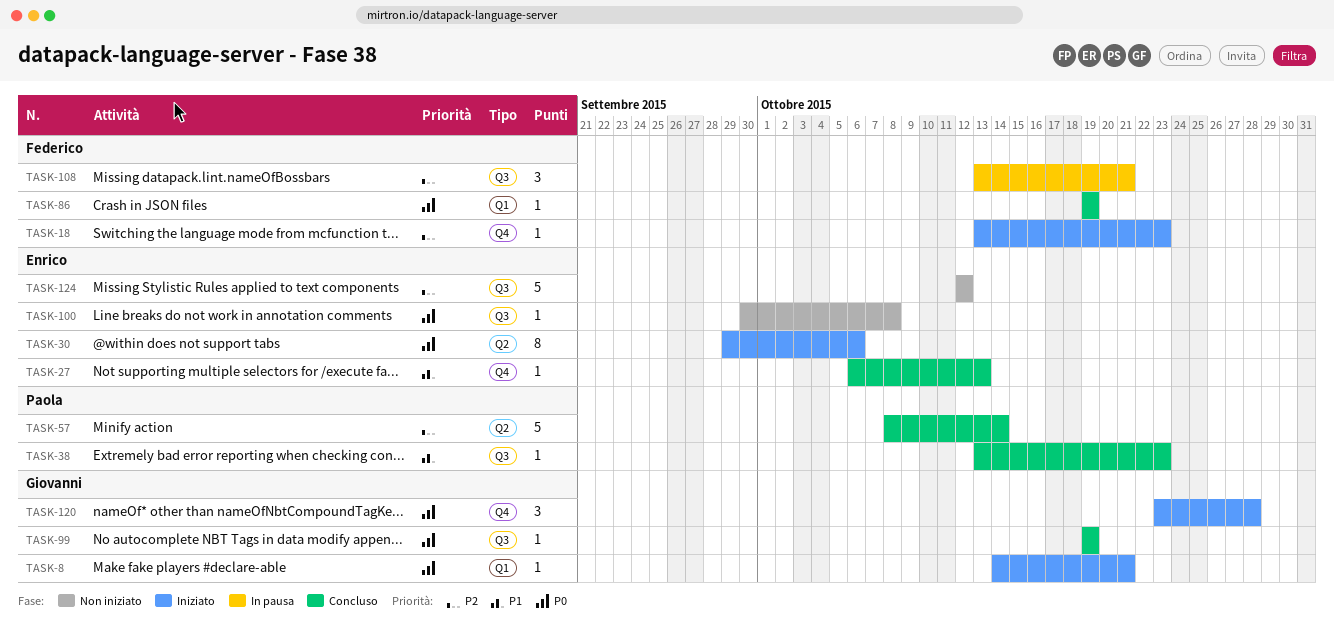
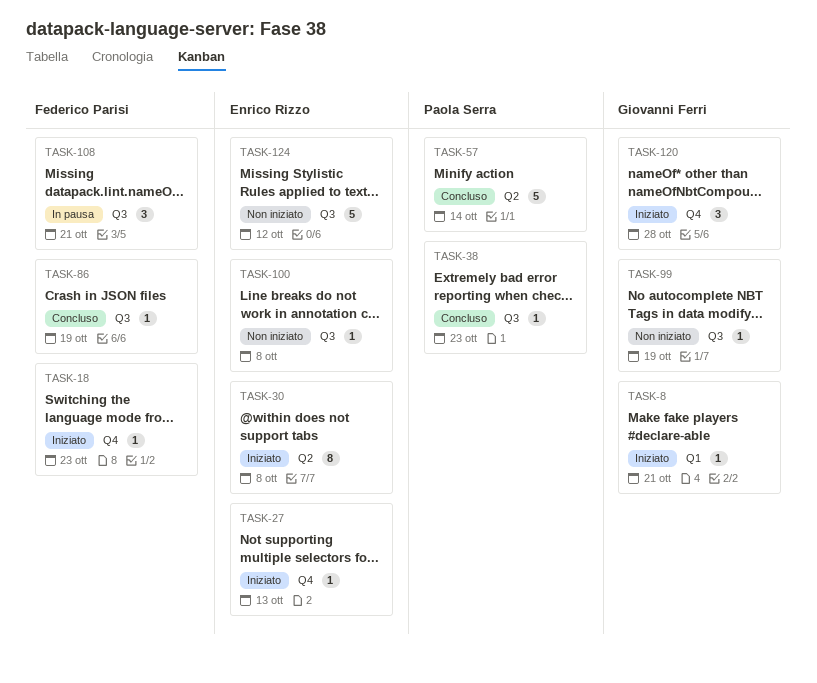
TASK-27, status: Concluso -> Iniziato
TASK-30, due: Oct 6 -> Oct 8
TASK-86, label: Q1 -> Q3
TASK-99, status: Concluso -> Non iniziato

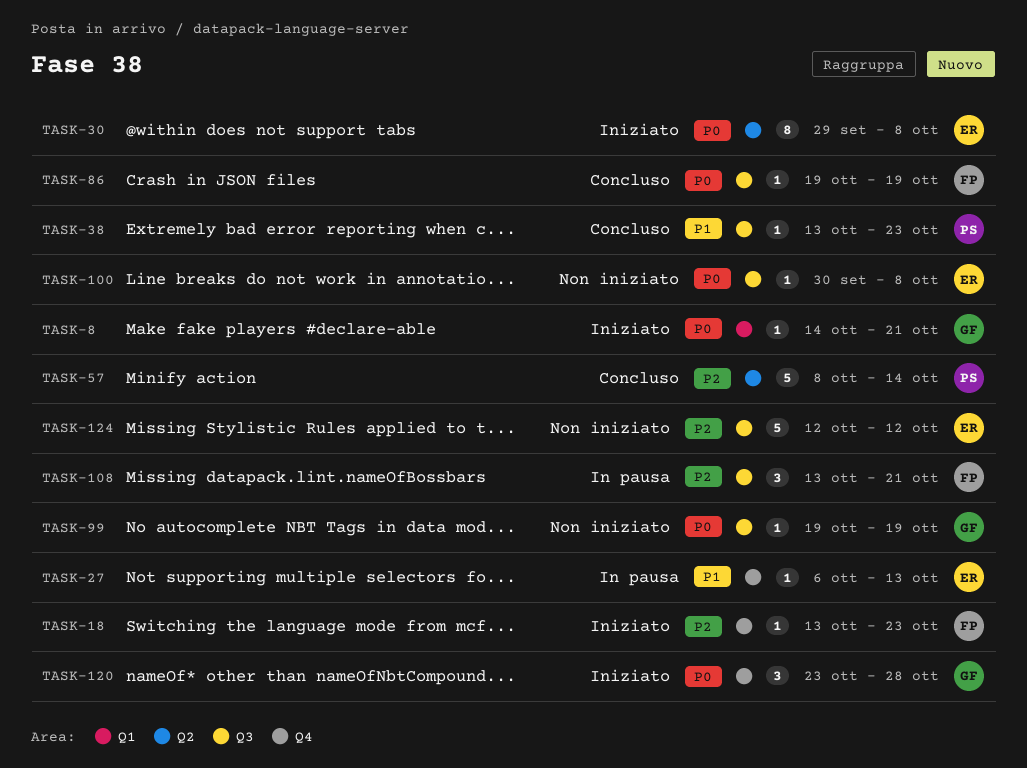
TASK-27, status: Iniziato -> In pausa

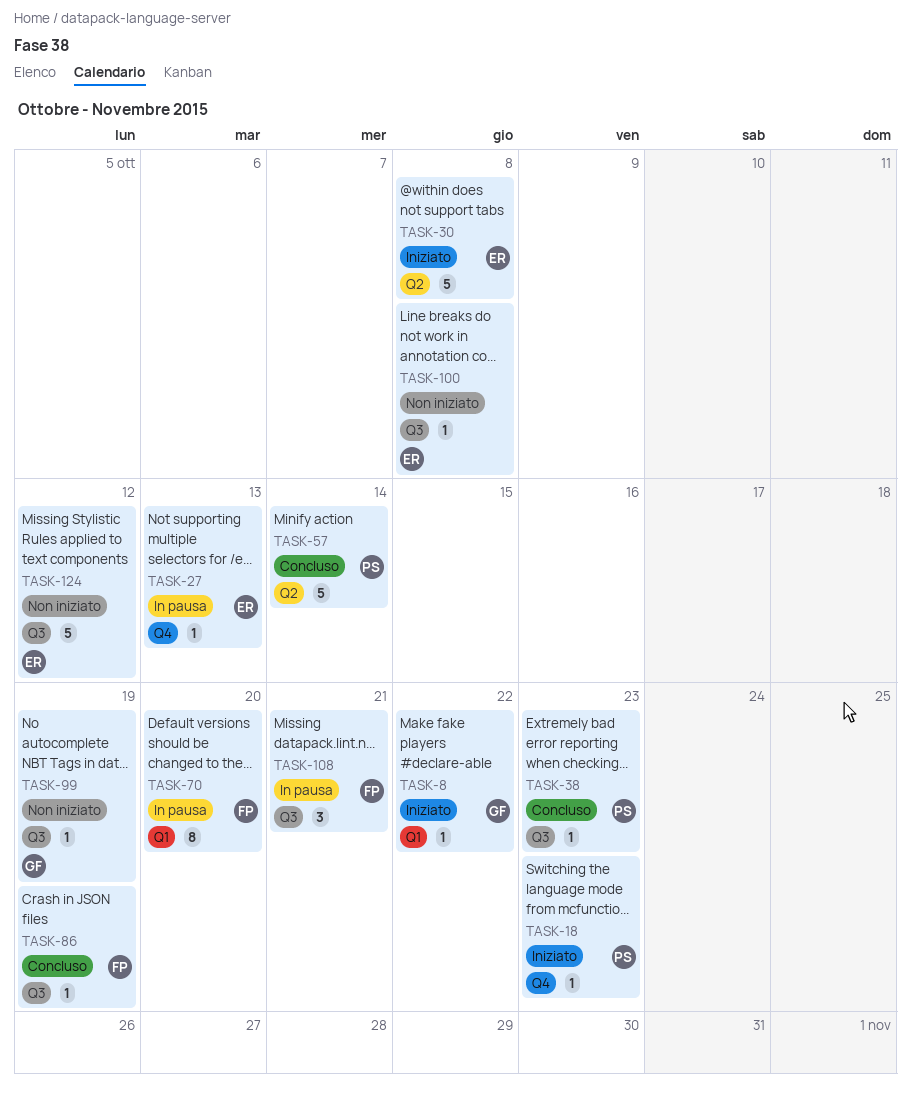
TASK-8, due: Oct 21 -> Oct 22
TASK-18, owner: FP -> PS
TASK-30, estimate: 8 -> 5
TASK-70: none -> present
TASK-120: present -> none

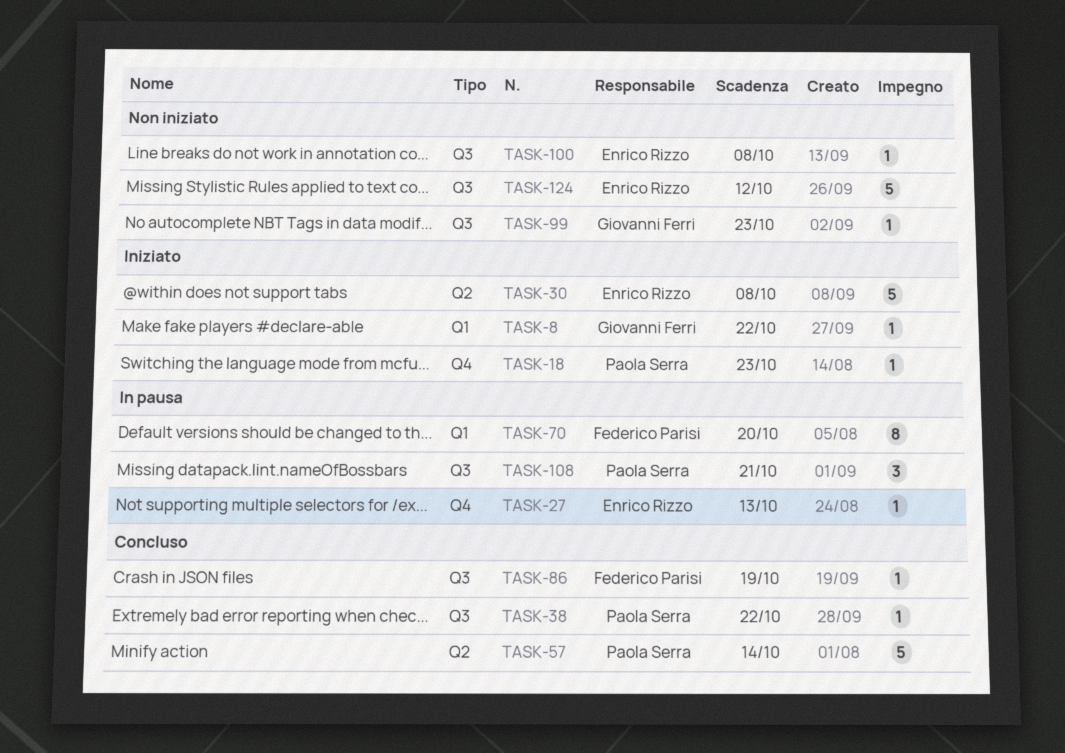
TASK-38, due: Oct 23 -> Oct 22
TASK-99, due: Oct 19 -> Oct 23
TASK-108, owner: Federico Parisi -> Paola Serra

